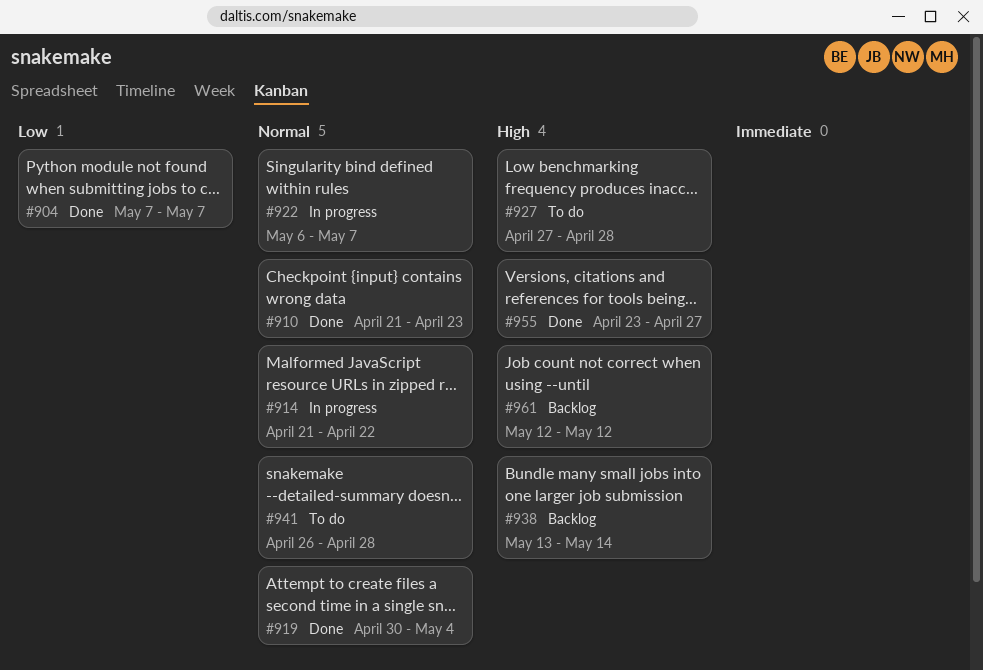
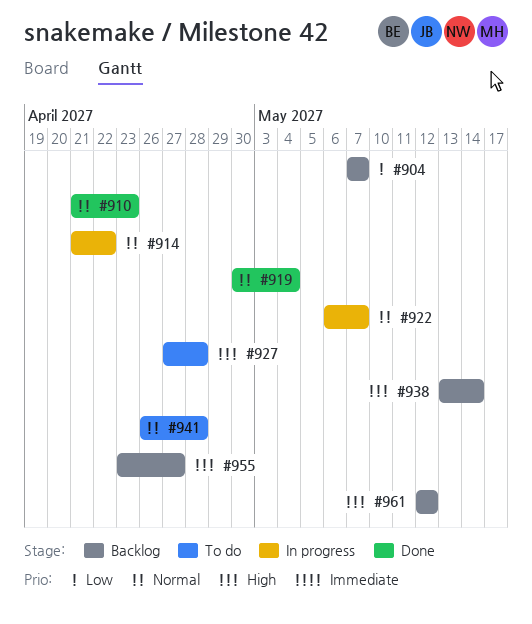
#904, status: Done -> Backlog
#955, status: Done -> Backlog

